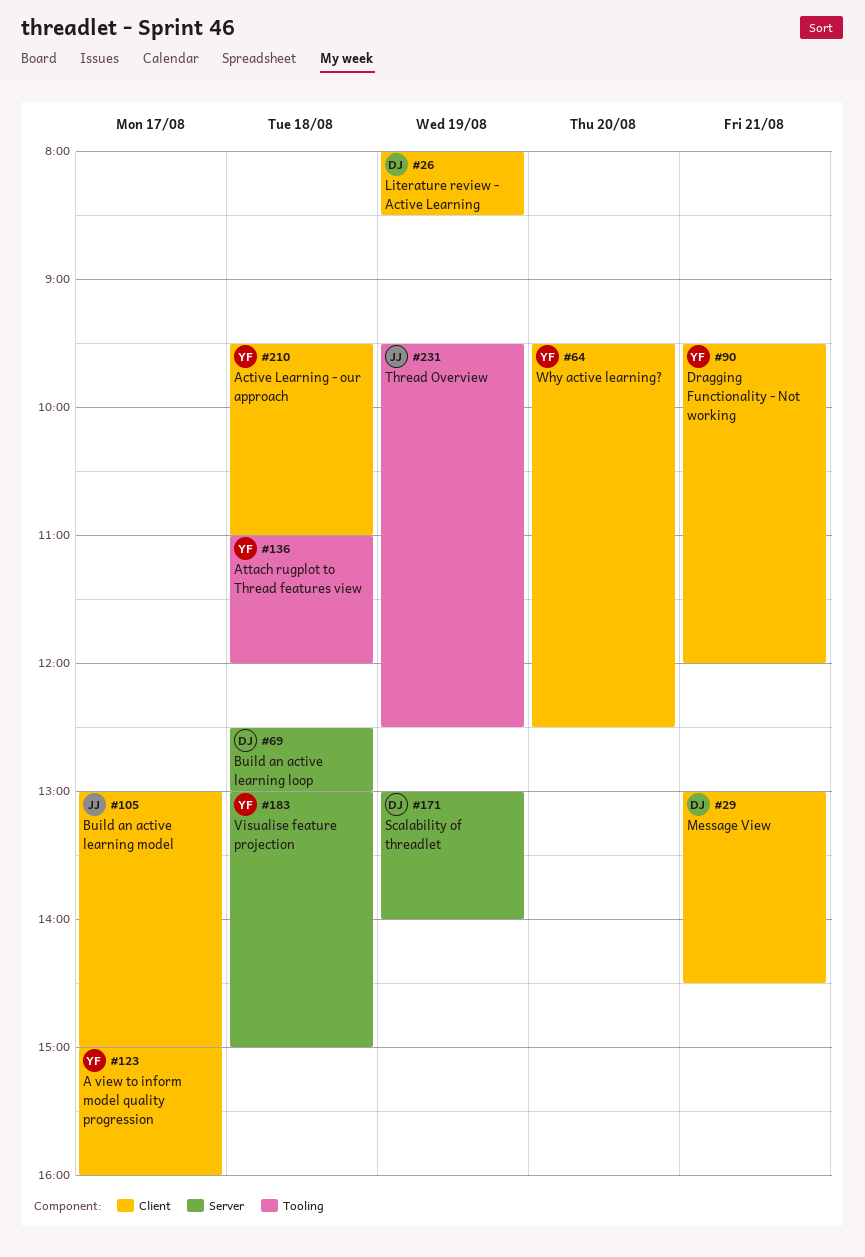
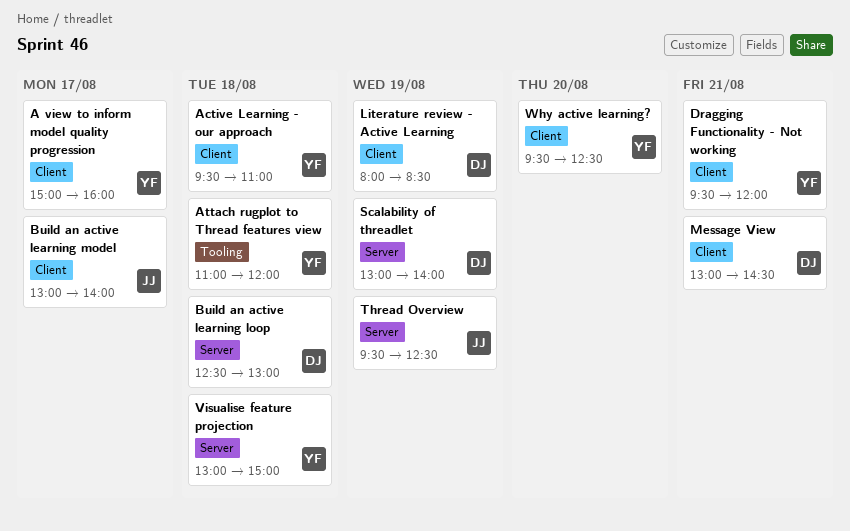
Build an active learning model, ends: 15:00 -> 14:00
Thread Overview, label: Tooling -> Server

